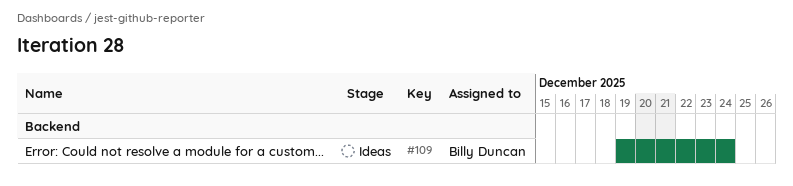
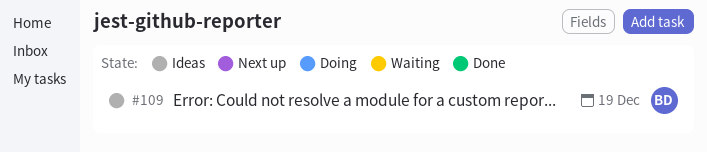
#109, due: Dec 24 -> Dec 19

